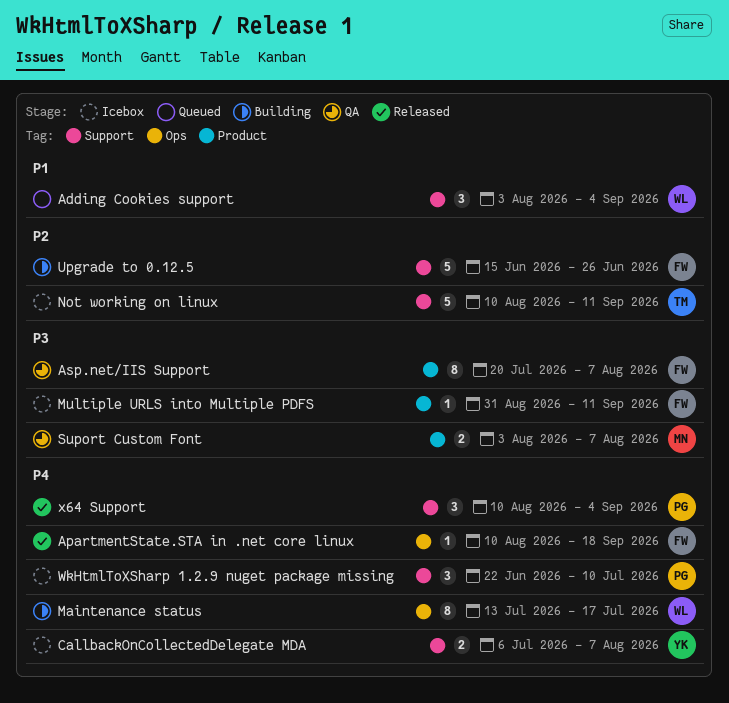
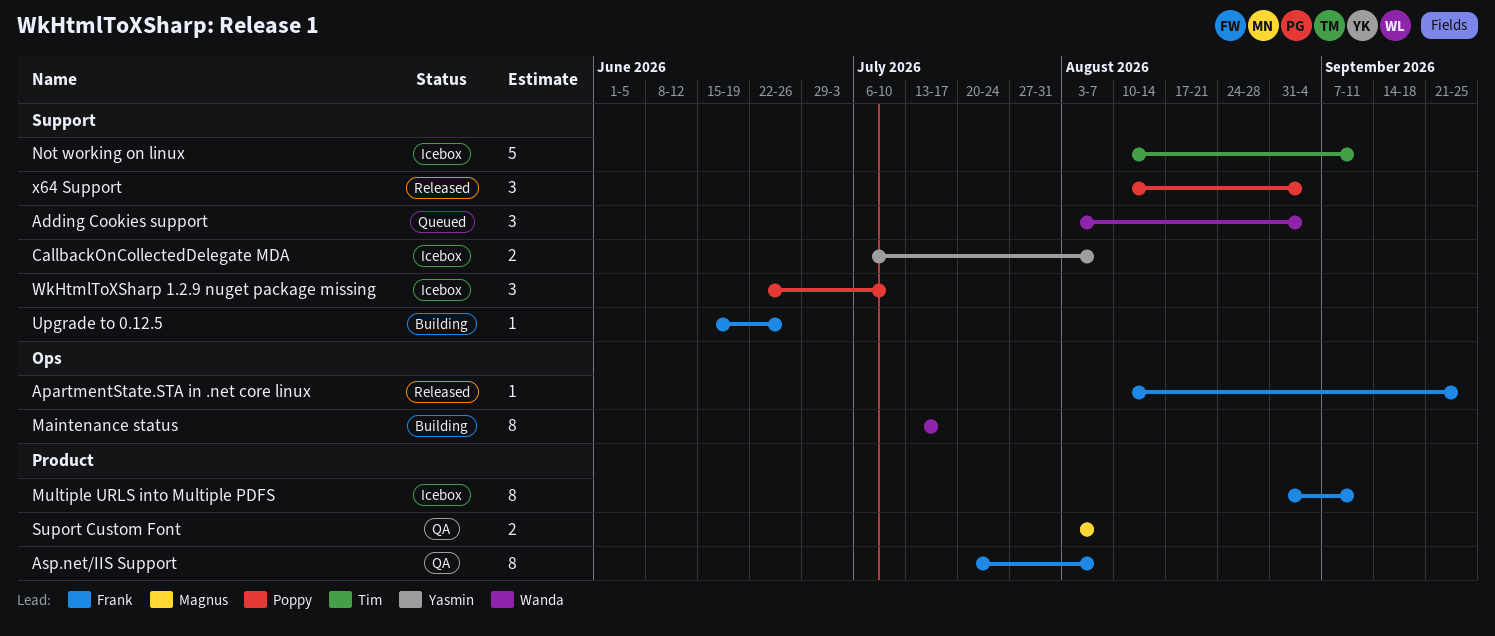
ApartmentState.STA in .net core linux, due: Sep 18 -> Sep 25
Multiple URLS into Multiple PDFS, estimate: 1 -> 8
Upgrade to 0.12.5, estimate: 5 -> 1

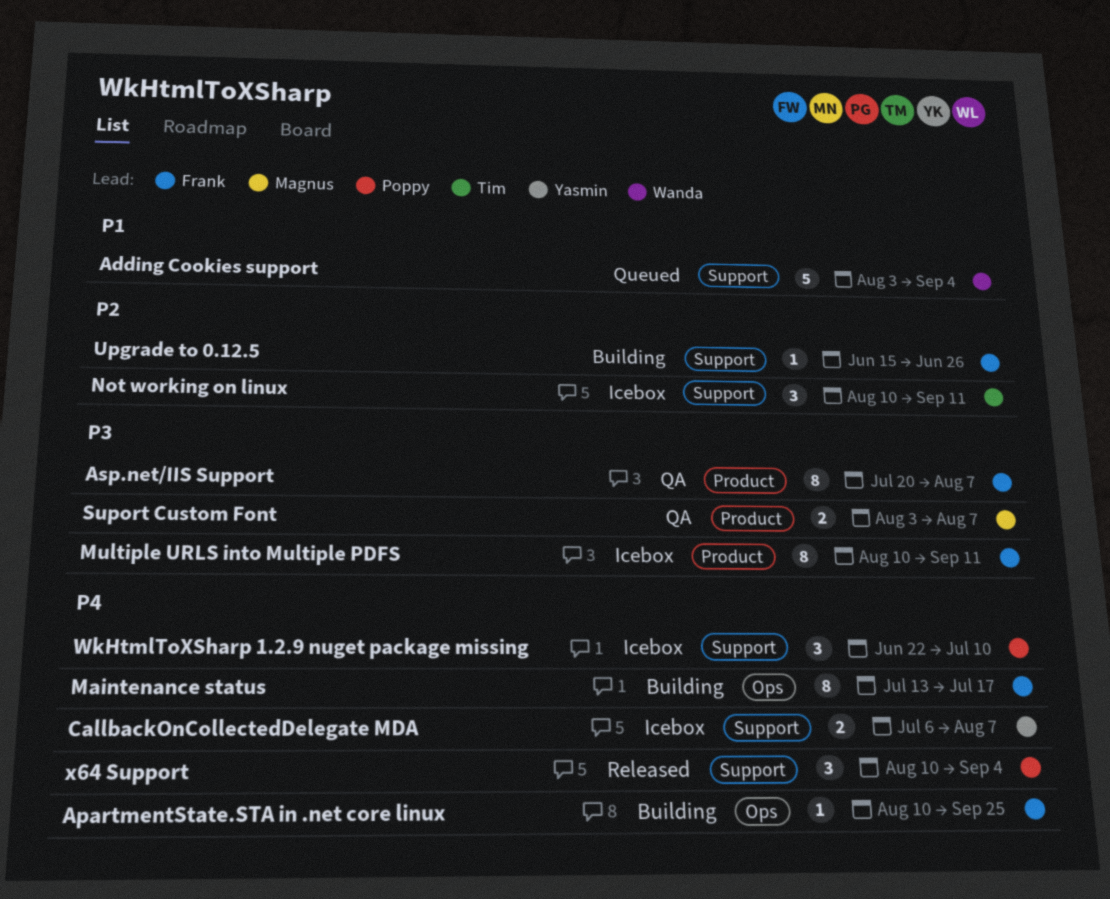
Adding Cookies support, estimate: 3 -> 5
ApartmentState.STA in .net core linux, status: Released -> Building
Maintenance status, owner: Wanda -> Frank
Multiple URLS into Multiple PDFS, start: Aug 31 -> Aug 10
Not working on linux, estimate: 5 -> 3

